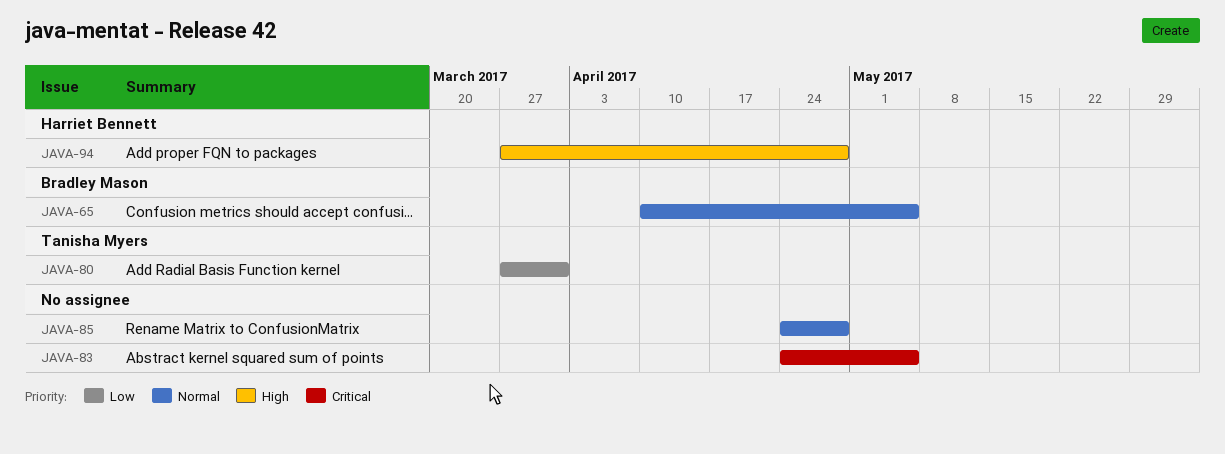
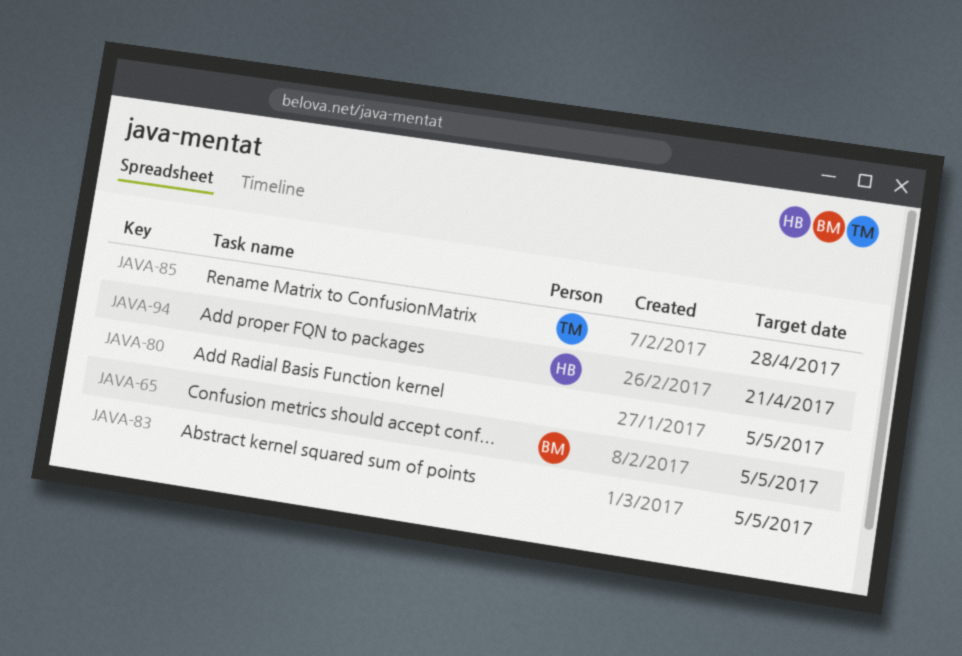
JAVA-80, owner: Tanisha Myers -> none
JAVA-80, due: Mar 31 -> May 5
JAVA-85, owner: none -> Tanisha Myers
JAVA-94, due: Apr 28 -> Apr 21

